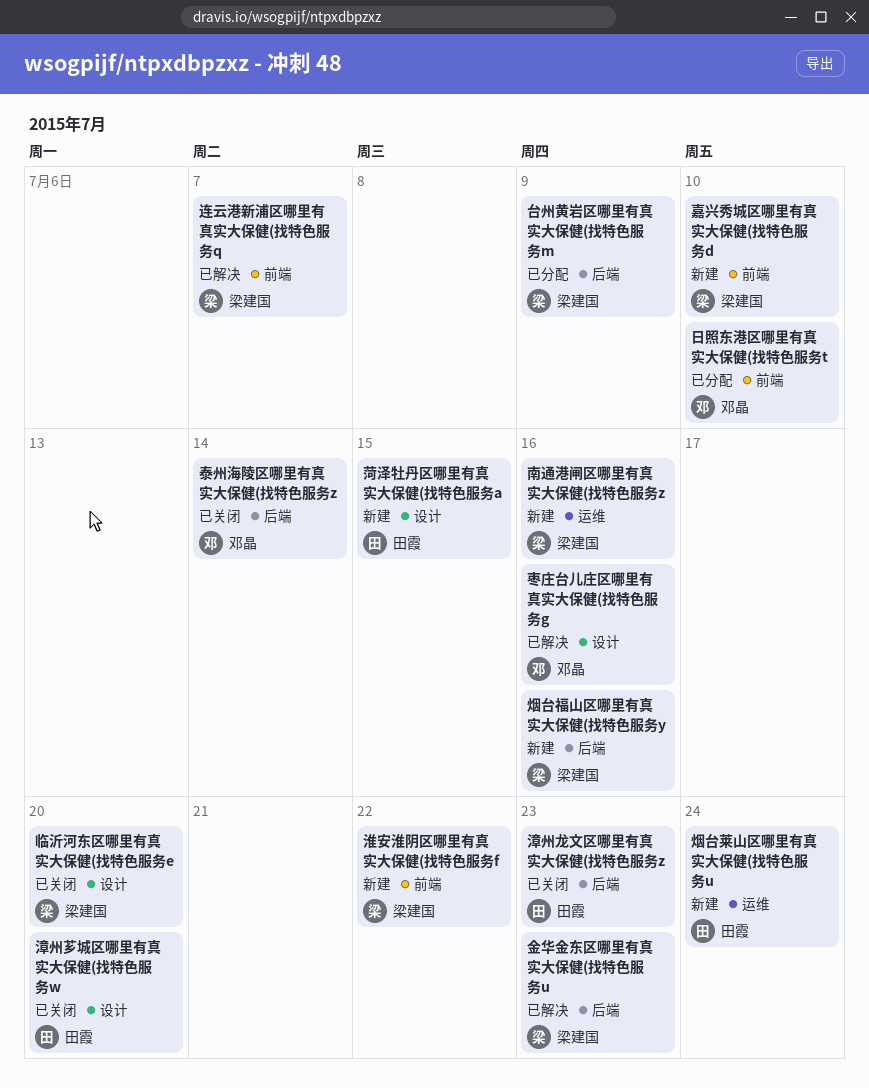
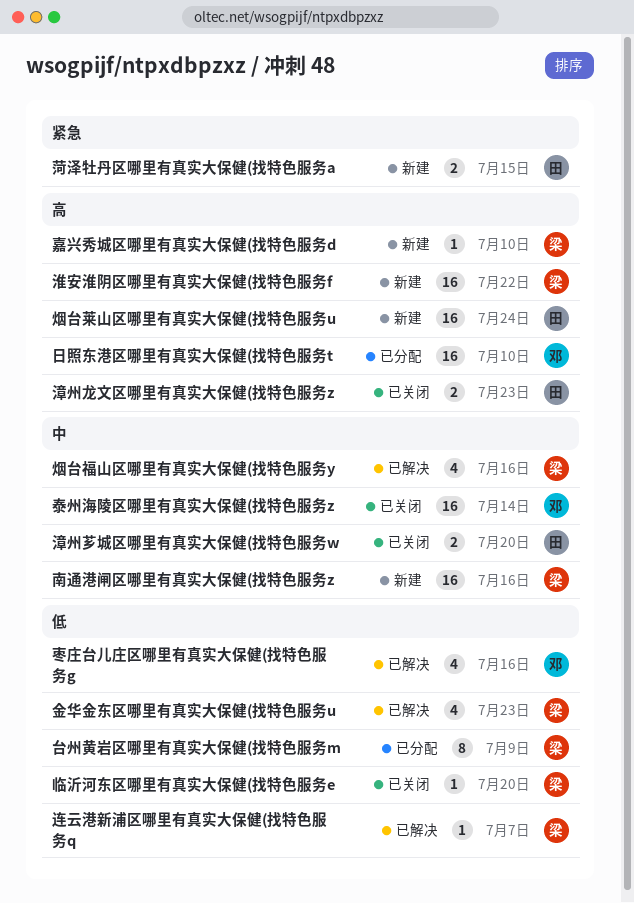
烟台福山区哪里有真实大保健(找特色服务y, status: 新建 -> 已解决

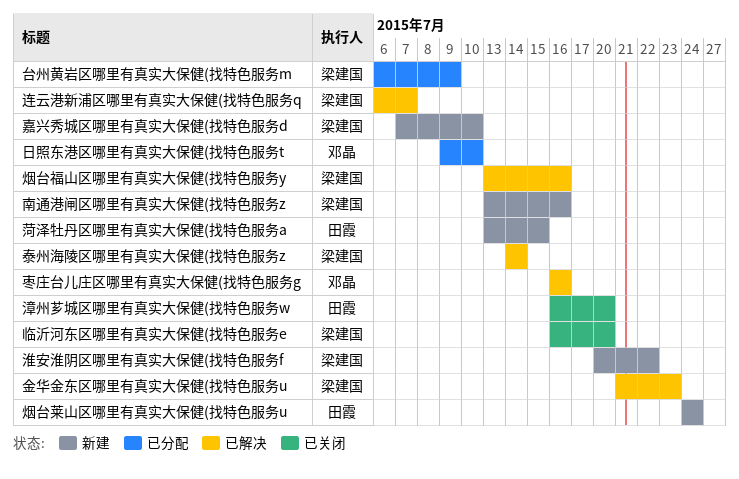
泰州海陵区哪里有真实大保健(找特色服务z, status: 已关闭 -> 已解决
泰州海陵区哪里有真实大保健(找特色服务z, owner: 邓晶 -> 梁建国
漳州龙文区哪里有真实大保健(找特色服务z: present -> none

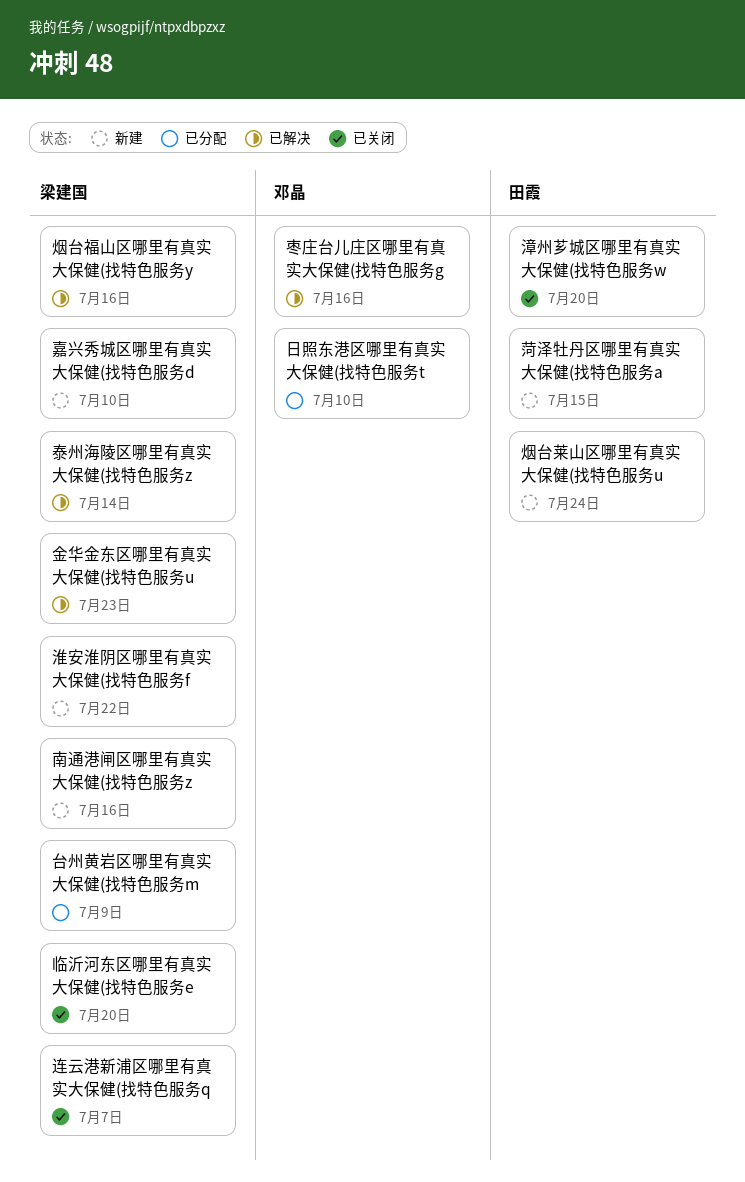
连云港新浦区哪里有真实大保健(找特色服务q, status: 已解决 -> 已关闭

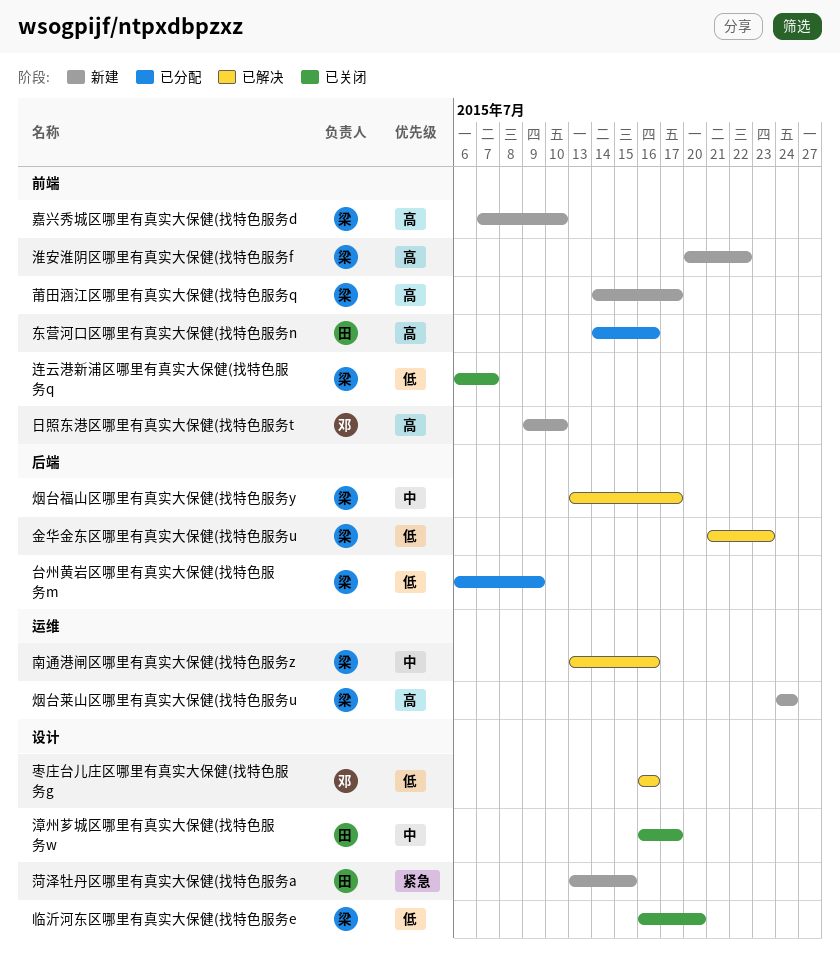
东营河口区哪里有真实大保健(找特色服务n: none -> present
南通港闸区哪里有真实大保健(找特色服务z, status: 新建 -> 已解决
日照东港区哪里有真实大保健(找特色服务t, status: 已分配 -> 新建
泰州海陵区哪里有真实大保健(找特色服务z: present -> none
漳州芗城区哪里有真实大保健(找特色服务w, due: Jul 20 -> Jul 17
烟台福山区哪里有真实大保健(找特色服务y, due: Jul 16 -> Jul 17
烟台莱山区哪里有真实大保健(找特色服务u, owner: 田霞 -> 梁建国
莆田涵江区哪里有真实大保健(找特色服务q: none -> present

